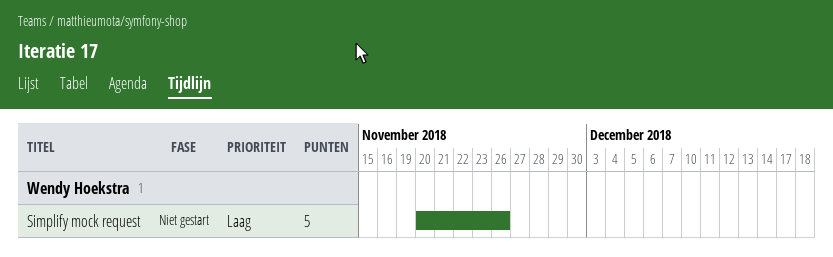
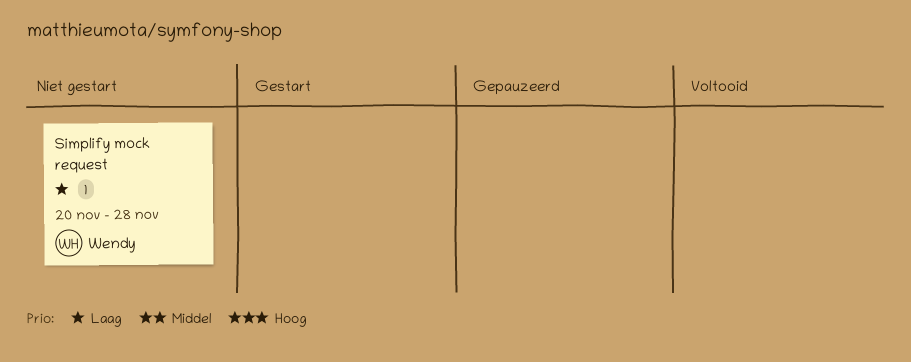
Simplify mock request, estimate: 5 -> 1
Simplify mock request, due: Nov 26 -> Nov 28

